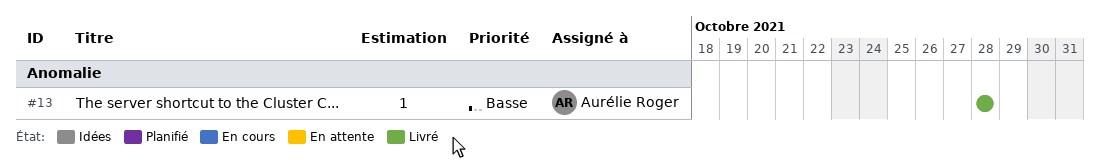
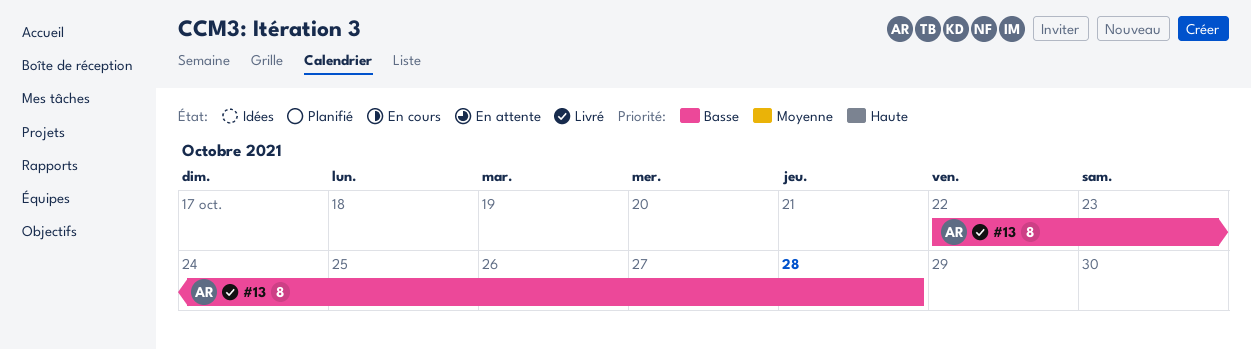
#13, estimate: 1 -> 8
#13, start: Oct 28 -> Oct 22

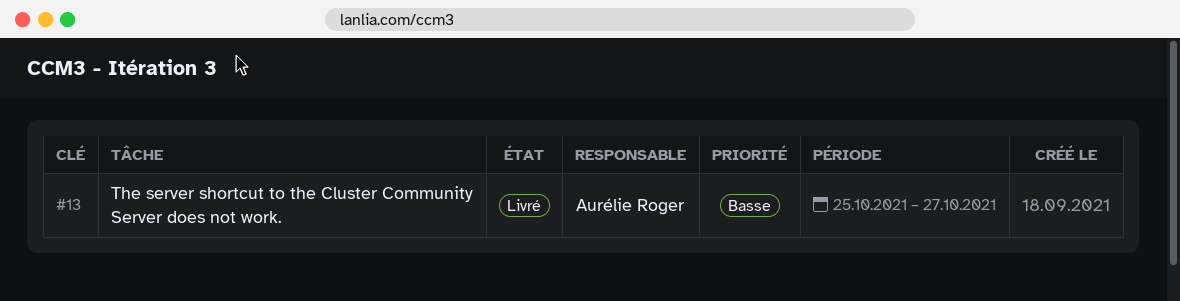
#13, start: Oct 22 -> Oct 25
#13, due: Oct 28 -> Oct 27

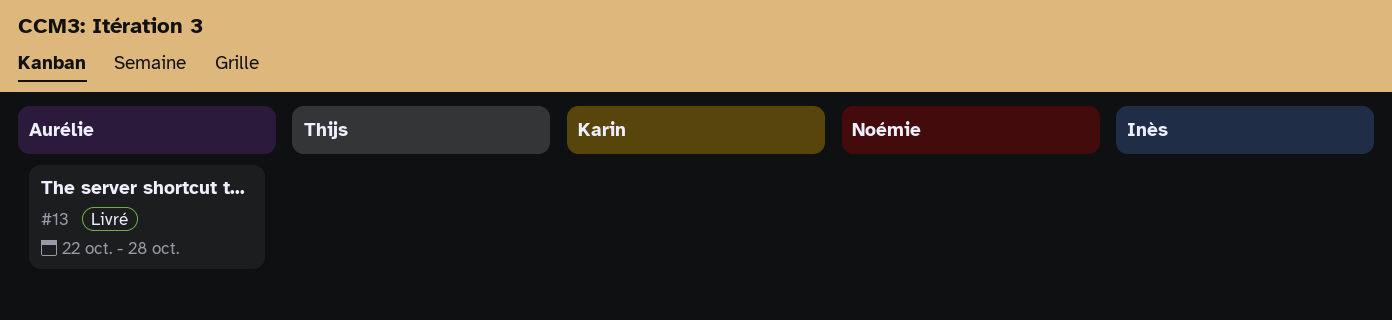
#13, start: Oct 25 -> Oct 22
#13, due: Oct 27 -> Oct 28

